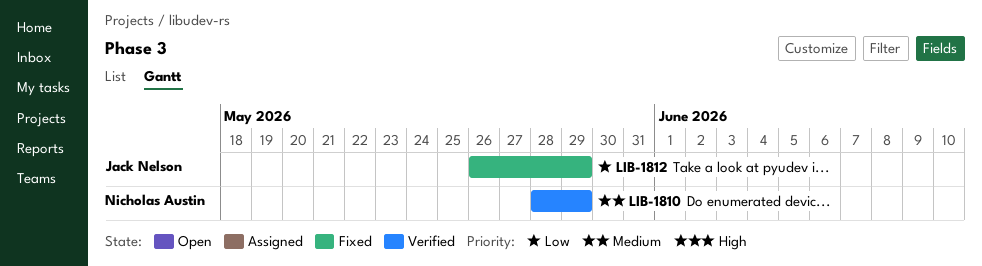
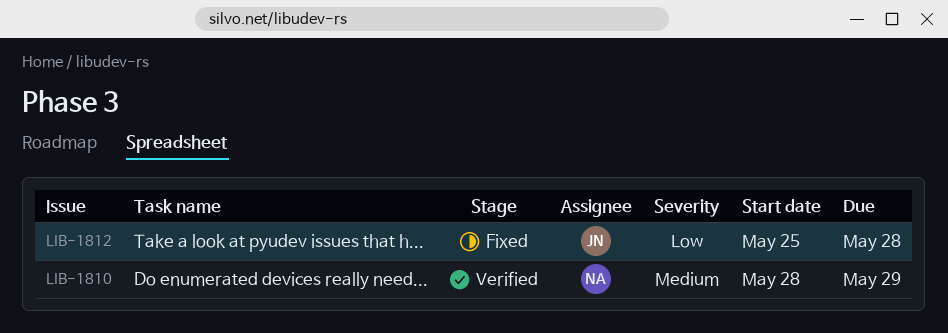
LIB-1812, start: May 26 -> May 25
LIB-1812, due: May 29 -> May 28

